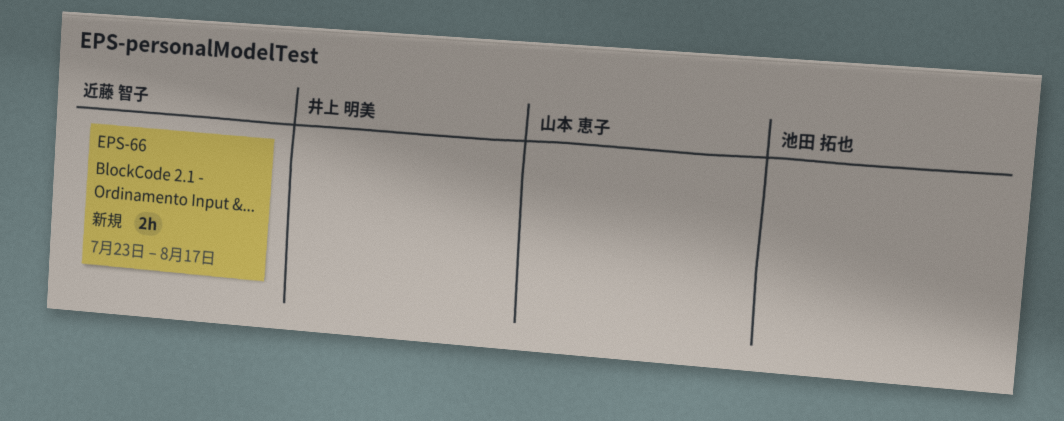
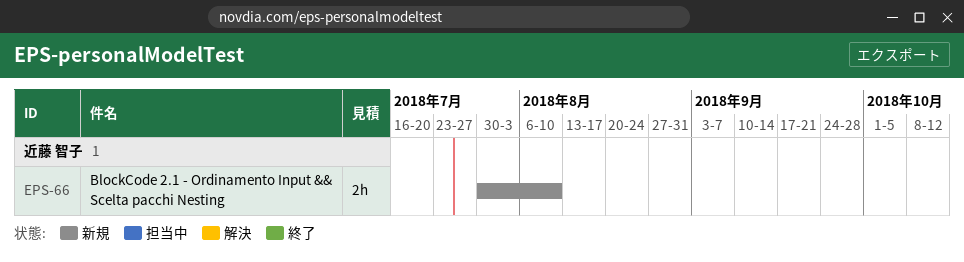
EPS-66, start: Jul 23 -> Jul 30
EPS-66, due: Aug 17 -> Aug 10

